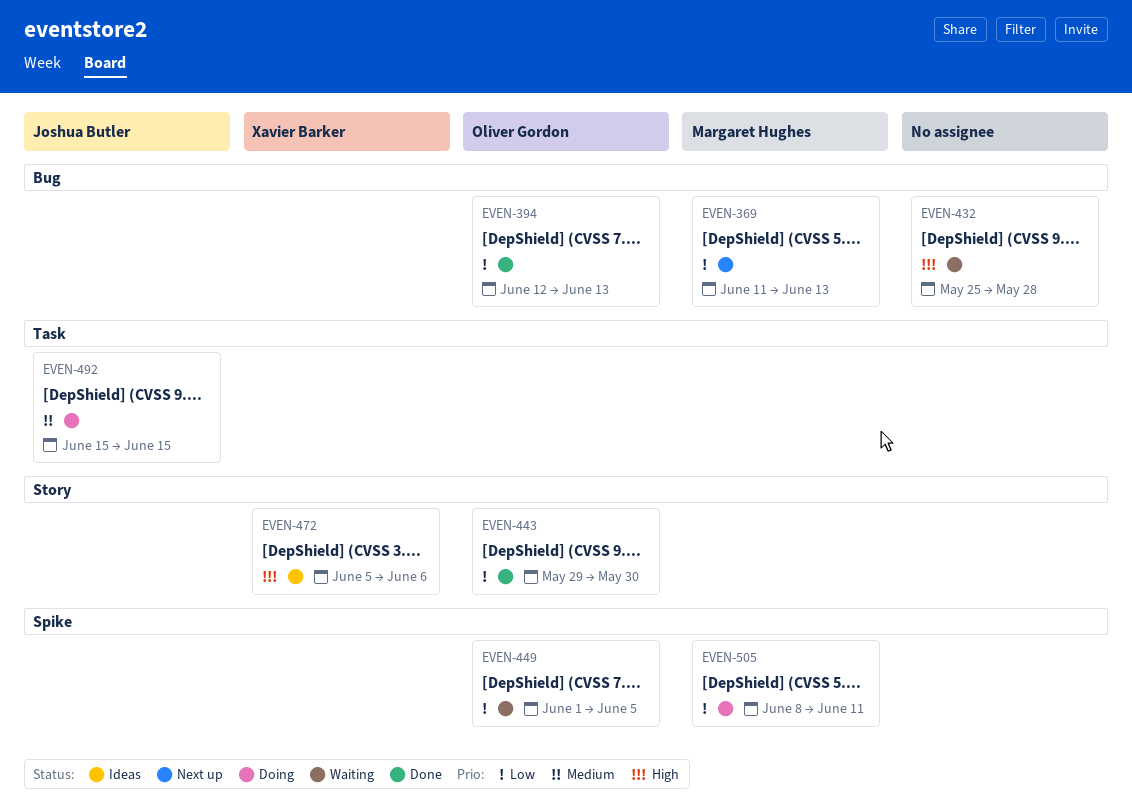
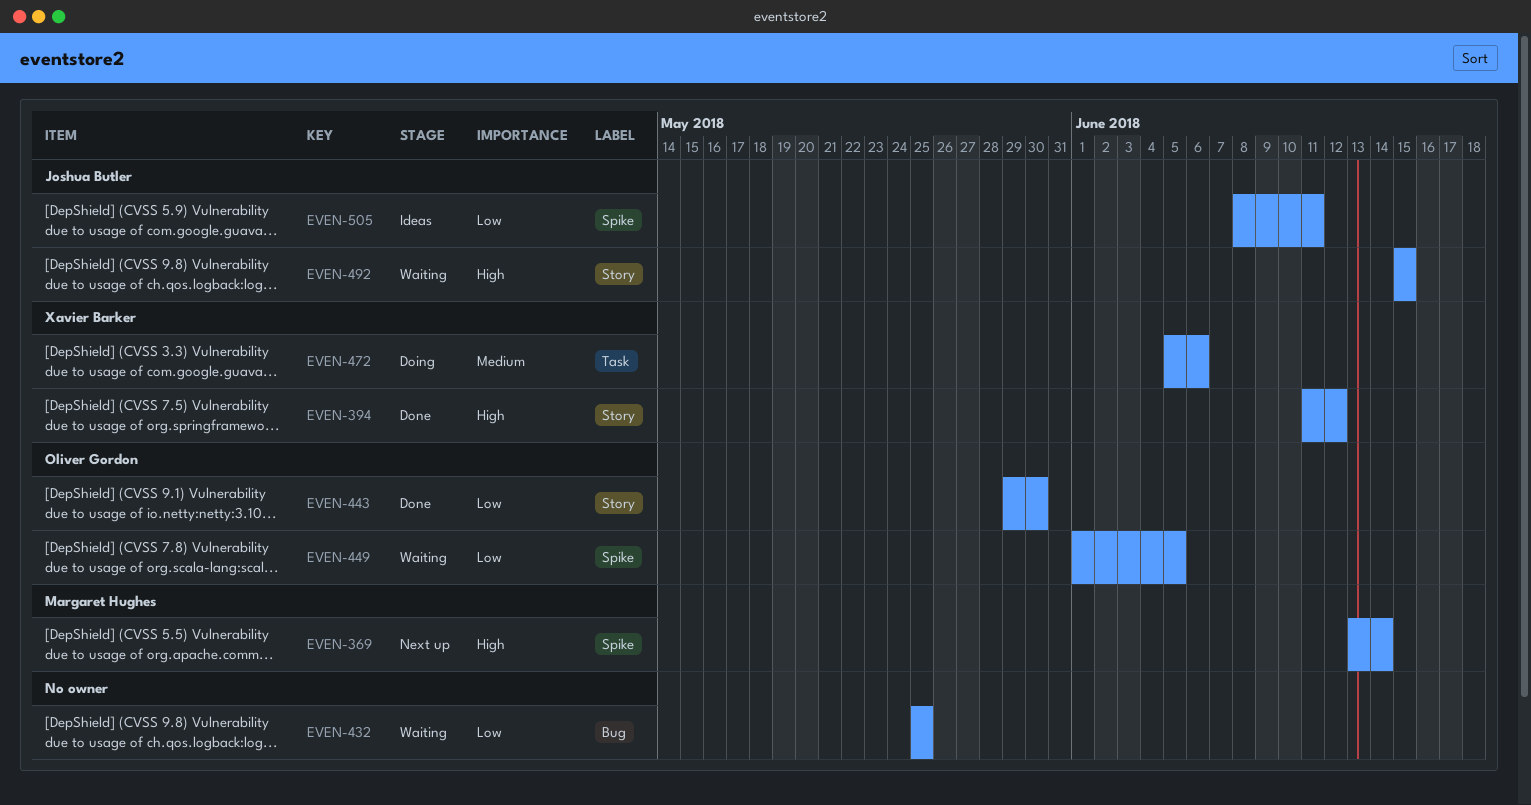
EVEN-369, priority: Low -> High
EVEN-369, label: Bug -> Spike
EVEN-369, start: Jun 11 -> Jun 13
EVEN-369, due: Jun 13 -> Jun 14
EVEN-394, owner: Oliver Gordon -> Xavier Barker
EVEN-394, priority: Low -> High
EVEN-394, label: Bug -> Story
EVEN-394, start: Jun 12 -> Jun 11
EVEN-394, due: Jun 13 -> Jun 12
EVEN-432, priority: High -> Low
EVEN-432, due: May 28 -> May 25
EVEN-472, status: Ideas -> Doing
EVEN-472, priority: High -> Medium
EVEN-472, label: Story -> Task
EVEN-492, status: Doing -> Waiting
EVEN-492, priority: Medium -> High
EVEN-492, label: Task -> Story
EVEN-505, status: Doing -> Ideas
EVEN-505, owner: Margaret Hughes -> Joshua Butler

